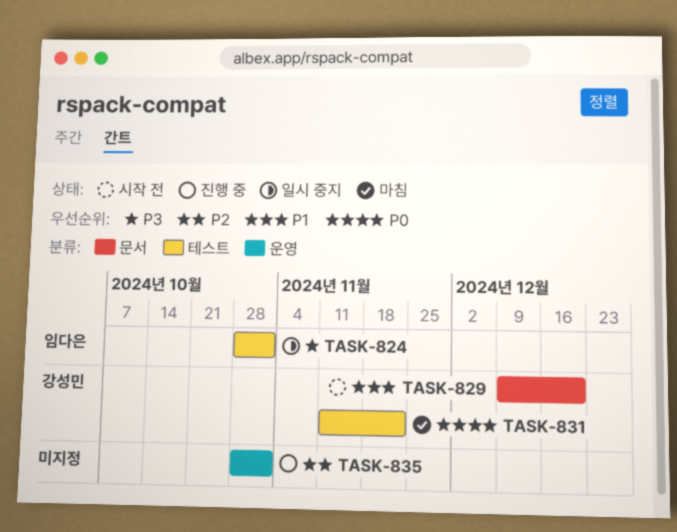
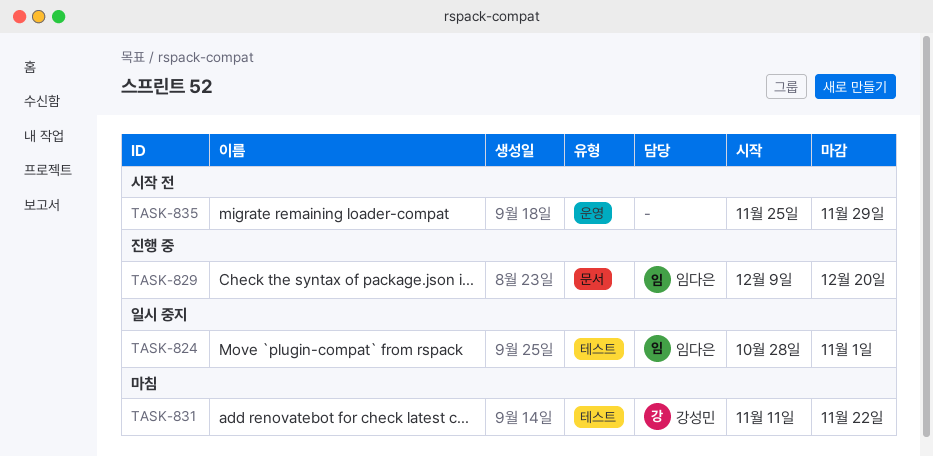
TASK-829, status: 시작 전 -> 진행 중
TASK-829, owner: 강성민 -> 임다은
TASK-835, status: 진행 중 -> 시작 전
TASK-835, start: Oct 28 -> Nov 25
TASK-835, due: Nov 1 -> Nov 29

